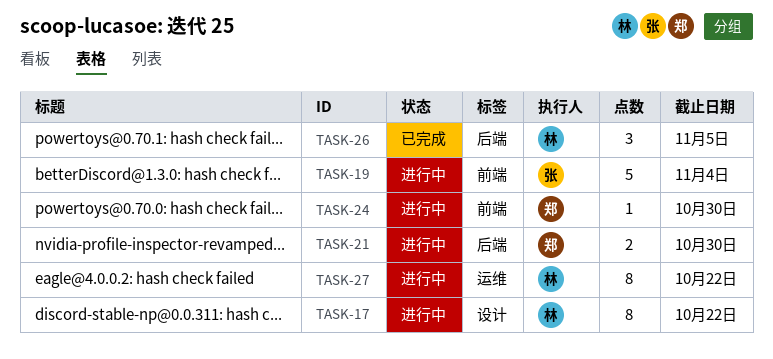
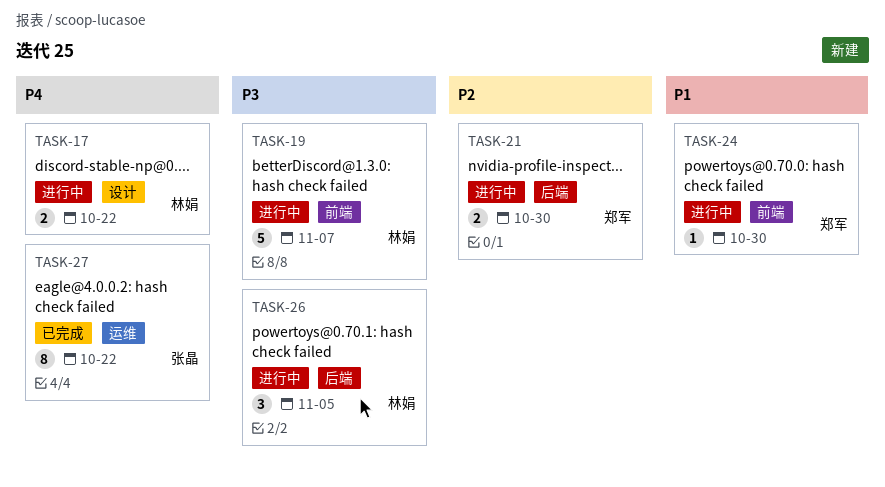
TASK-17, estimate: 8 -> 2
TASK-19, owner: 张晶 -> 林娟
TASK-19, due: Nov 4 -> Nov 7
TASK-26, status: 已完成 -> 进行中
TASK-27, status: 进行中 -> 已完成
TASK-27, owner: 林娟 -> 张晶

